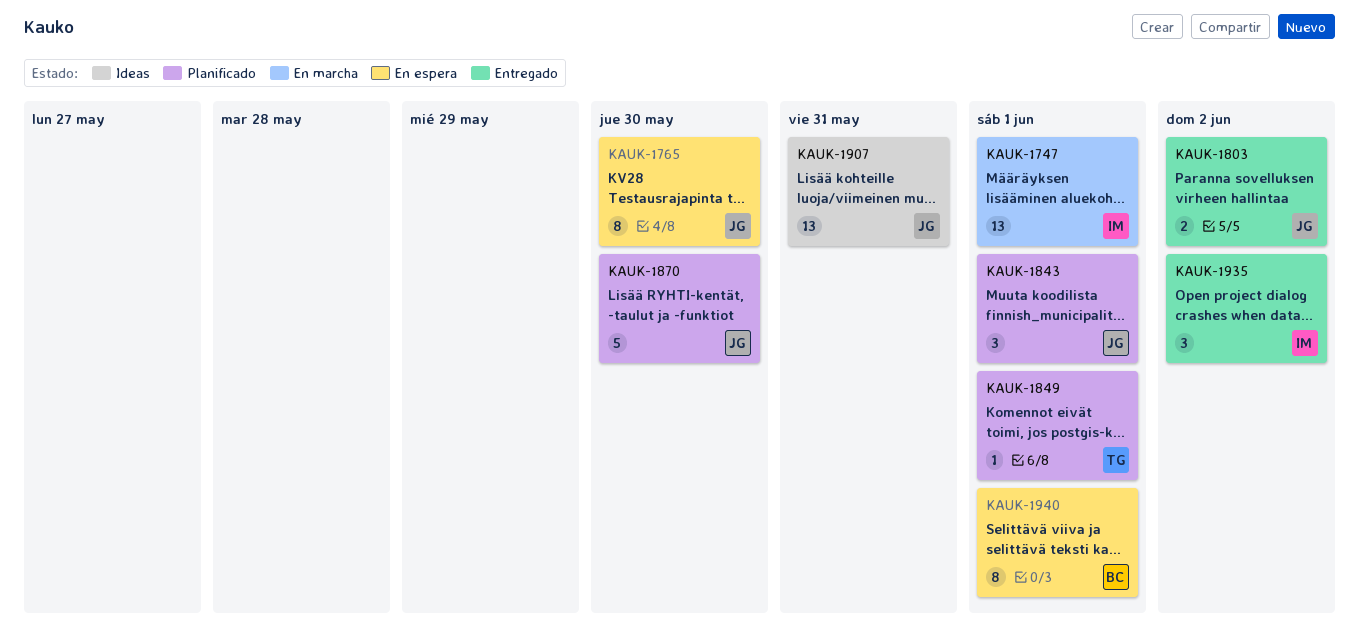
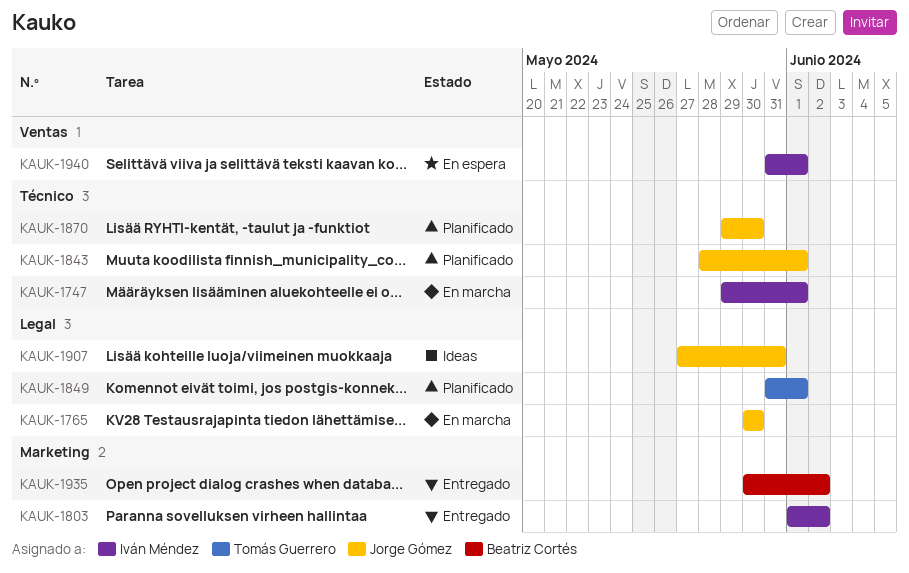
KAUK-1765, status: En espera -> En marcha
KAUK-1803, owner: Jorge Gómez -> Iván Méndez
KAUK-1935, owner: Iván Méndez -> Beatriz Cortés
KAUK-1940, owner: Beatriz Cortés -> Iván Méndez

